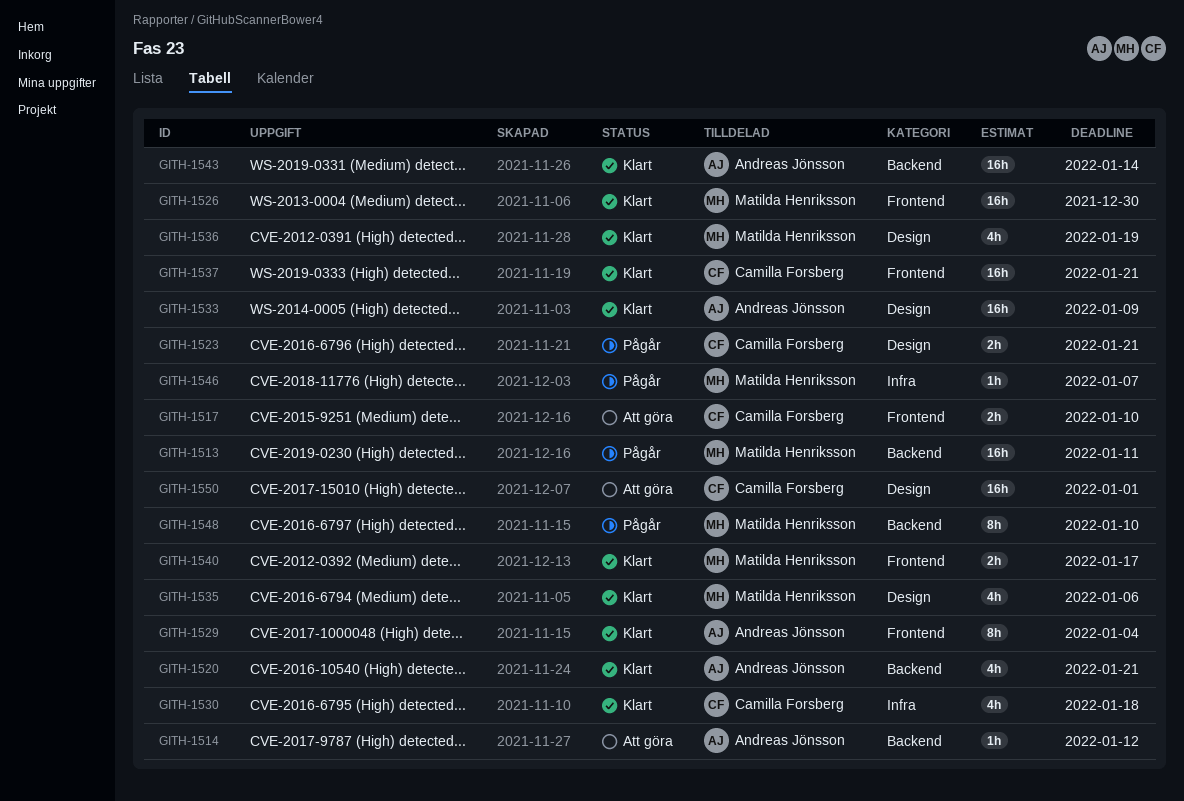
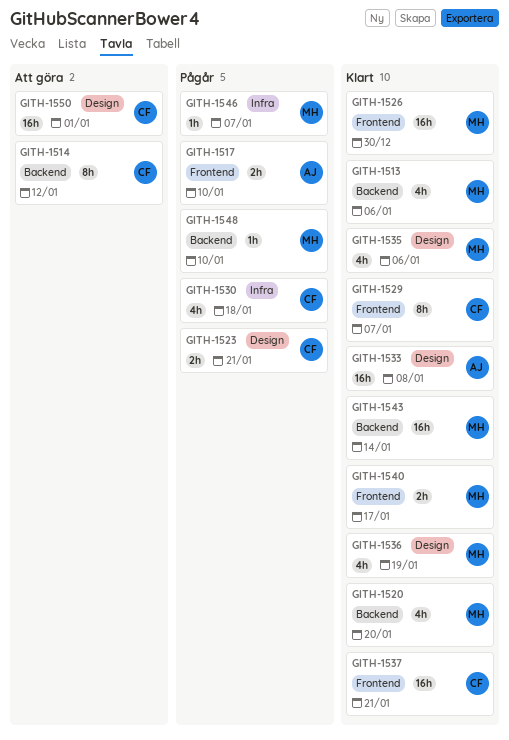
GITH-1513, status: Pågår -> Klart
GITH-1513, estimate: 16h -> 4h
GITH-1513, due: Jan 11 -> Jan 6
GITH-1514, owner: Andreas Jönsson -> Camilla Forsberg
GITH-1514, estimate: 1h -> 8h
GITH-1517, status: Att göra -> Pågår
GITH-1517, owner: Camilla Forsberg -> Andreas Jönsson
GITH-1520, owner: Andreas Jönsson -> Matilda Henriksson
GITH-1520, due: Jan 21 -> Jan 20
GITH-1529, owner: Andreas Jönsson -> Camilla Forsberg
GITH-1529, due: Jan 4 -> Jan 7
GITH-1530, status: Klart -> Pågår
GITH-1533, due: Jan 9 -> Jan 8
GITH-1543, owner: Andreas Jönsson -> Matilda Henriksson
GITH-1548, estimate: 8h -> 1h

